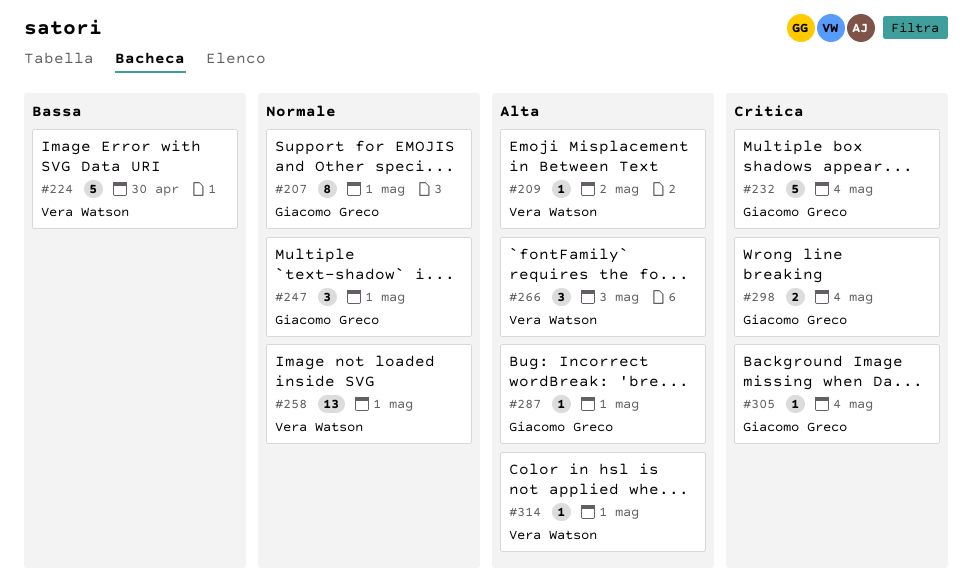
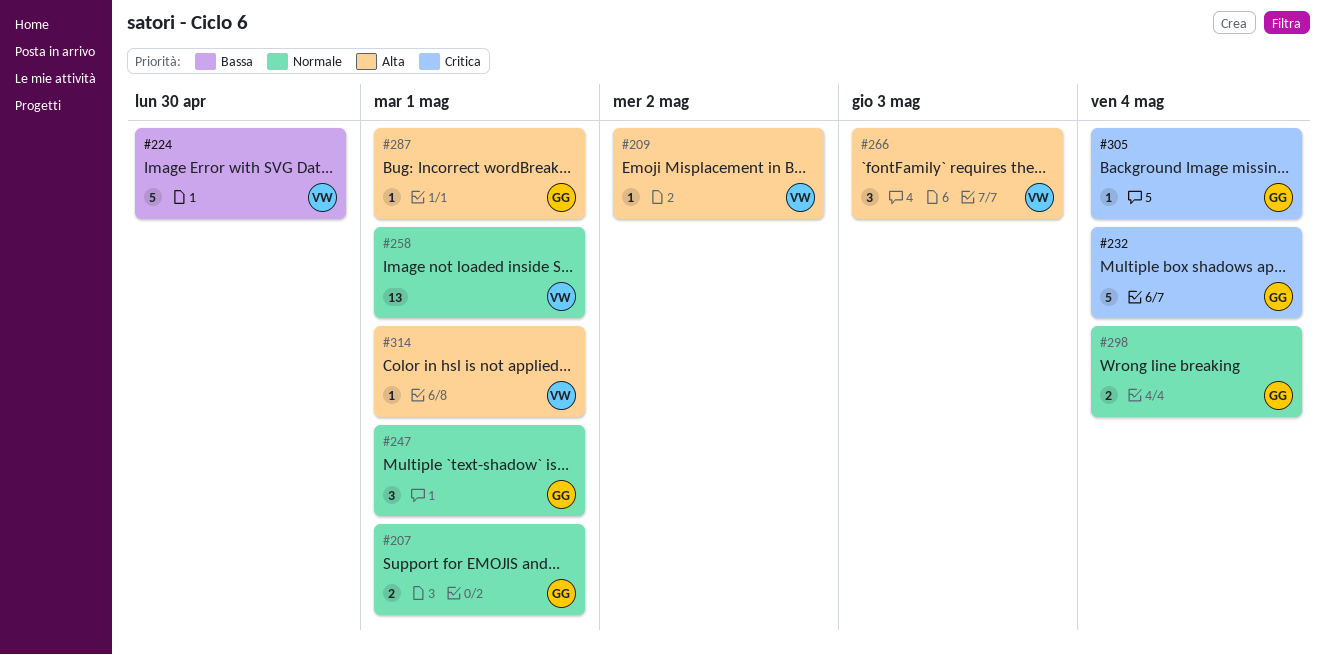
#207, estimate: 8 -> 2
#298, priority: Critica -> Normale

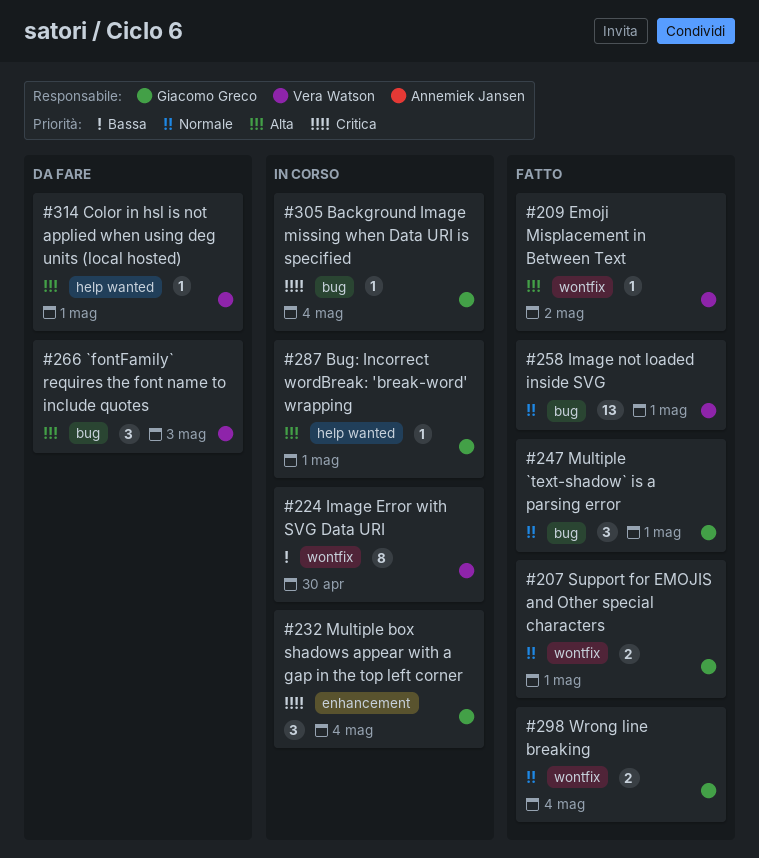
#224, estimate: 5 -> 8
#232, estimate: 5 -> 3

